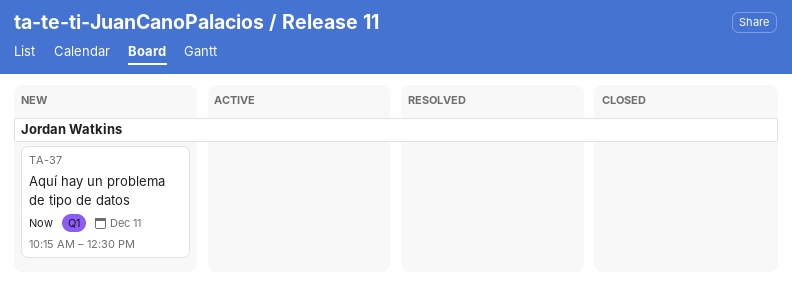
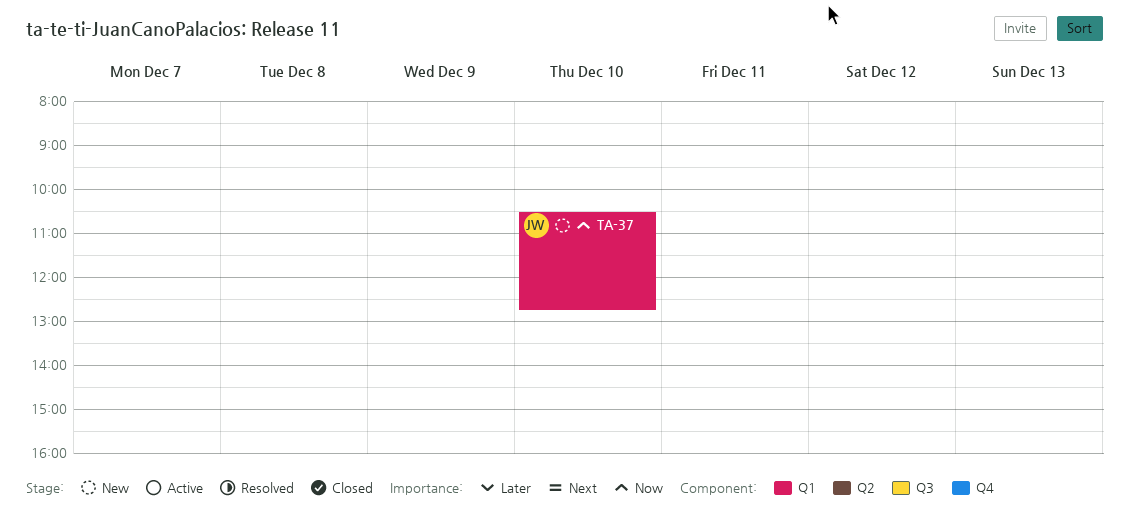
TA-37, day: Dec 11 -> Dec 10
TA-37, begins: 10:15 -> 10:30
TA-37, ends: 12:30 -> 12:45

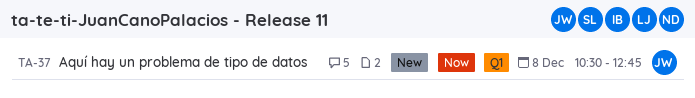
TA-37, day: Dec 10 -> Dec 8

